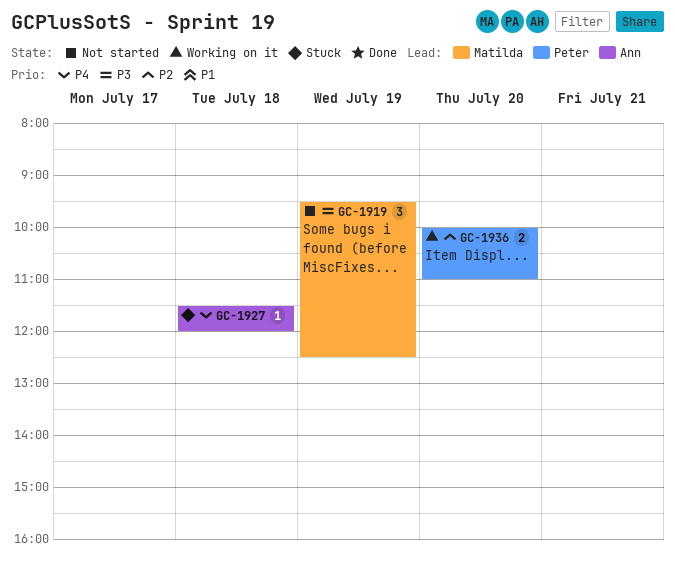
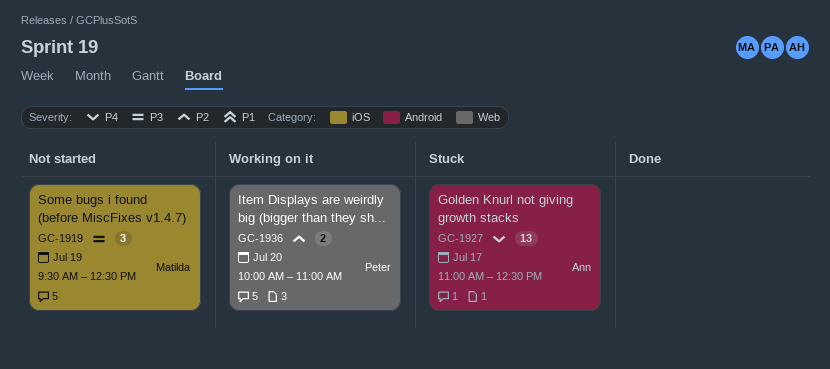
GC-1927, estimate: 1 -> 13
GC-1927, day: Jul 18 -> Jul 17
GC-1927, begins: 11:30 -> 11:00
GC-1927, ends: 12:00 -> 12:30

